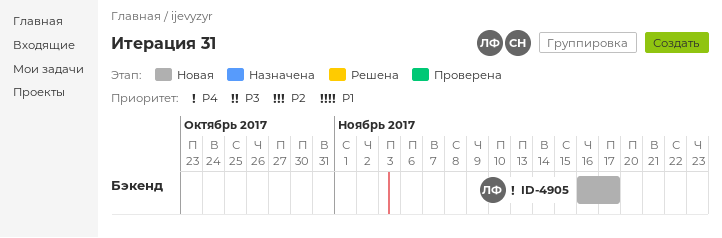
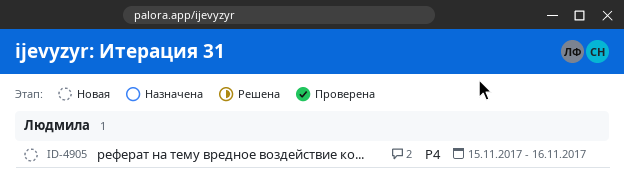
ID-4905, start: Nov 16 -> Nov 15
ID-4905, due: Nov 17 -> Nov 16

